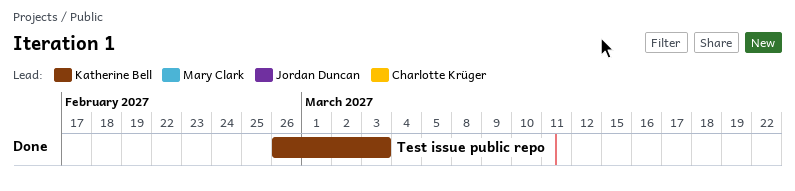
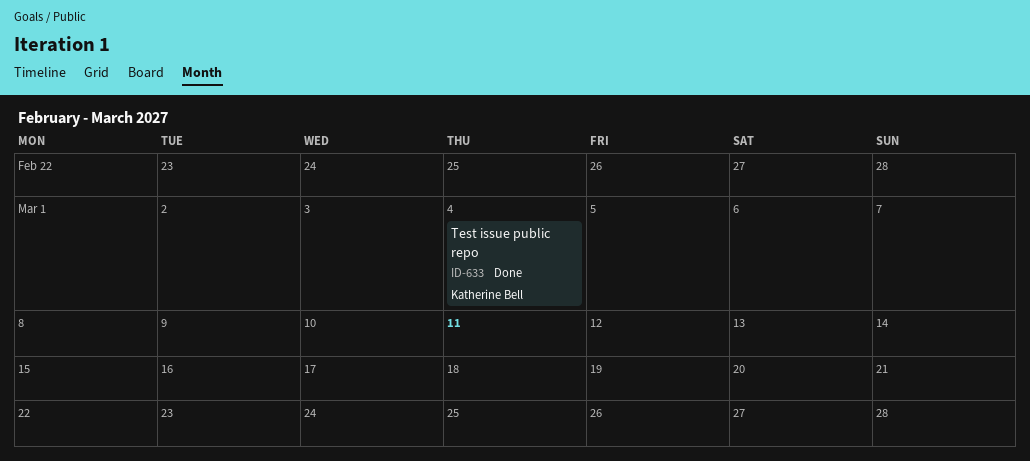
Test issue public repo, due: Mar 3 -> Mar 4

